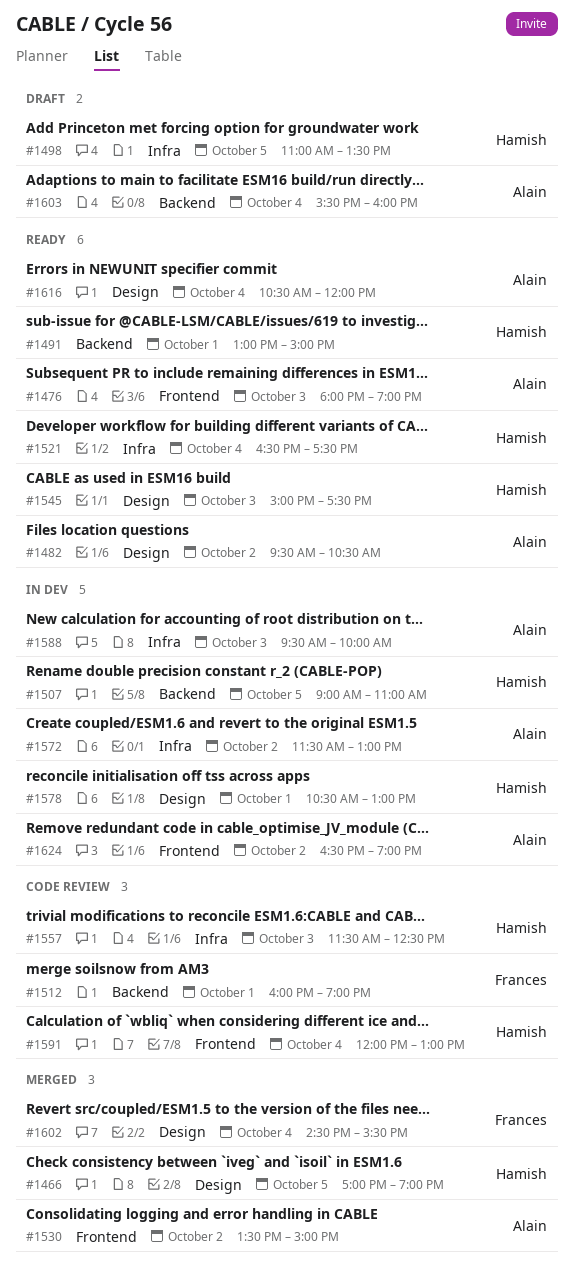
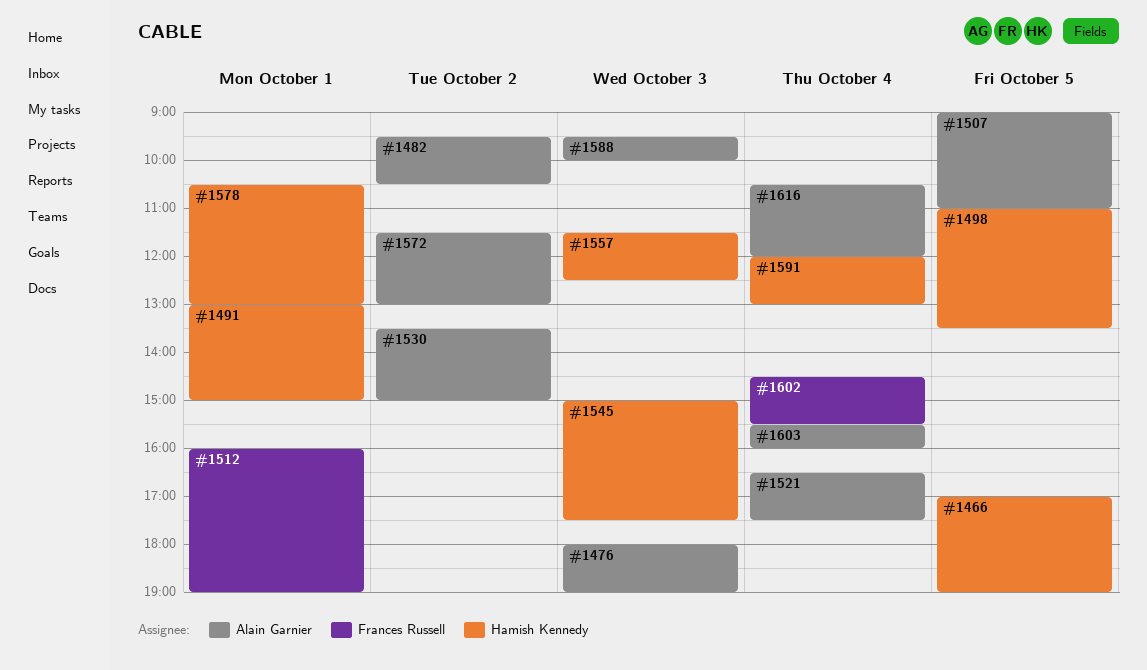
#1507, owner: Hamish Kennedy -> Alain Garnier
#1521, owner: Hamish Kennedy -> Alain Garnier
#1624: present -> none

